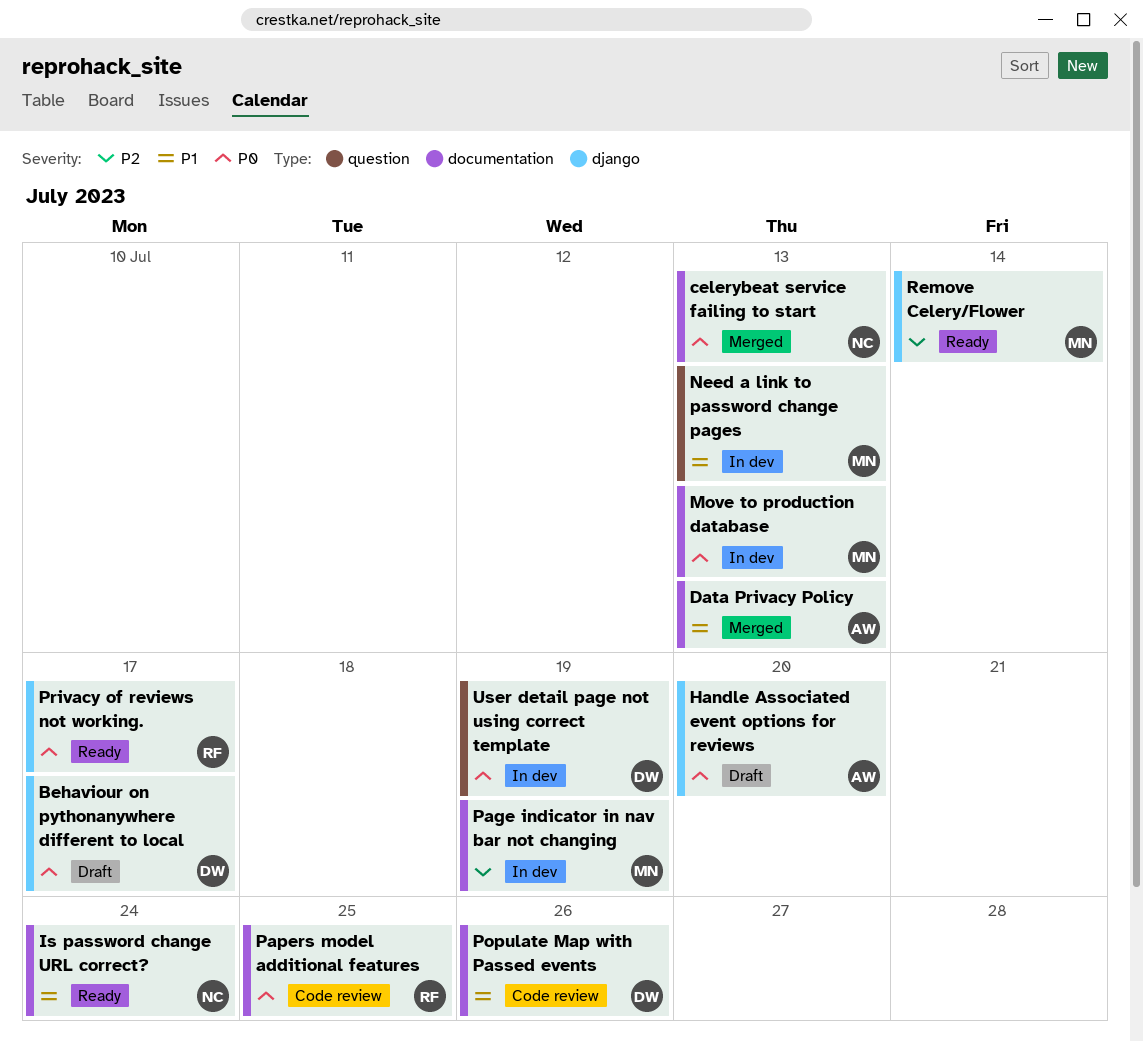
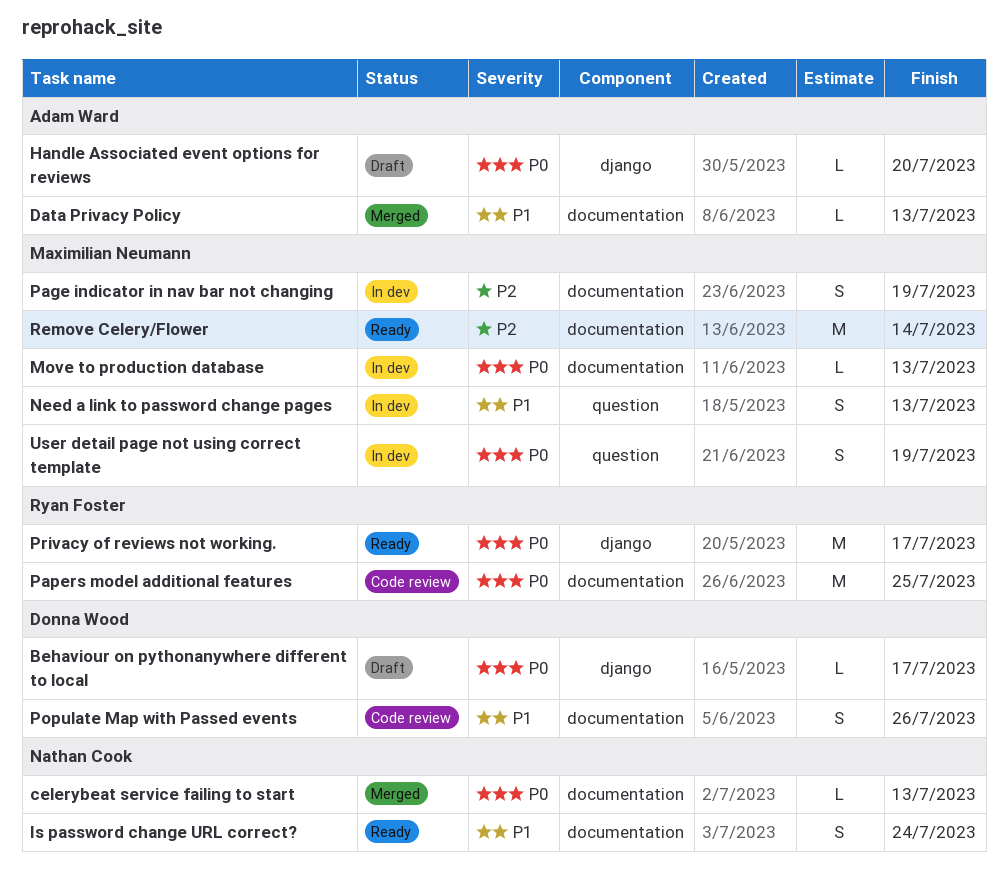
Remove Celery/Flower, label: django -> documentation
User detail page not using correct template, owner: Donna Wood -> Maximilian Neumann

